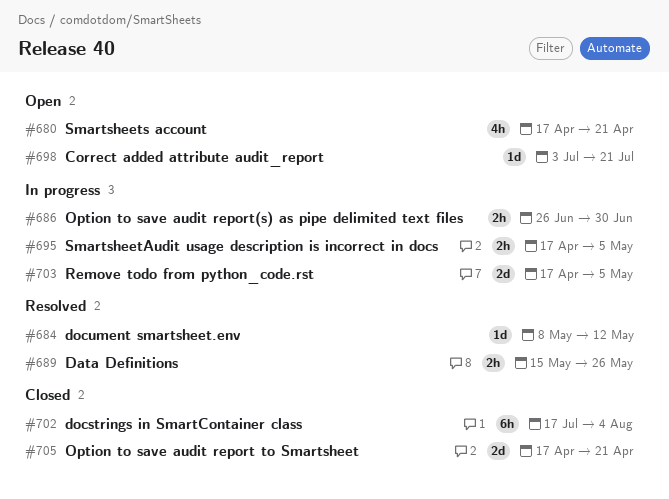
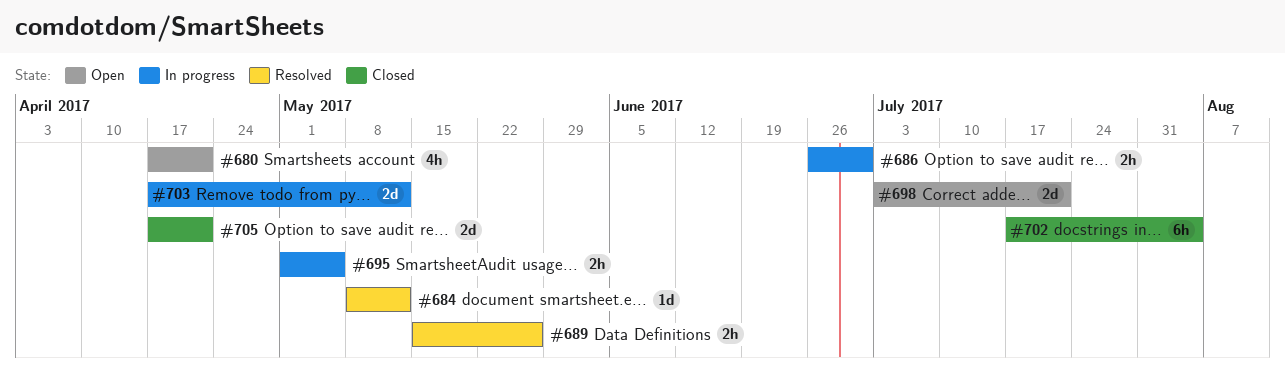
#695, start: Apr 17 -> May 1
#698, estimate: 1d -> 2d
#703, due: May 5 -> May 12

